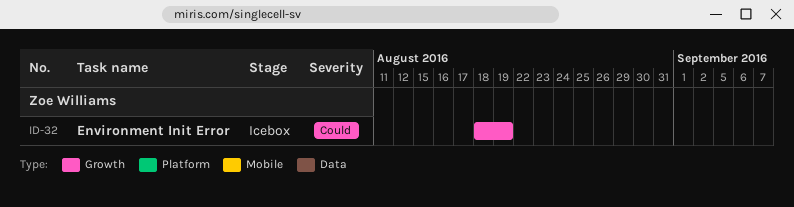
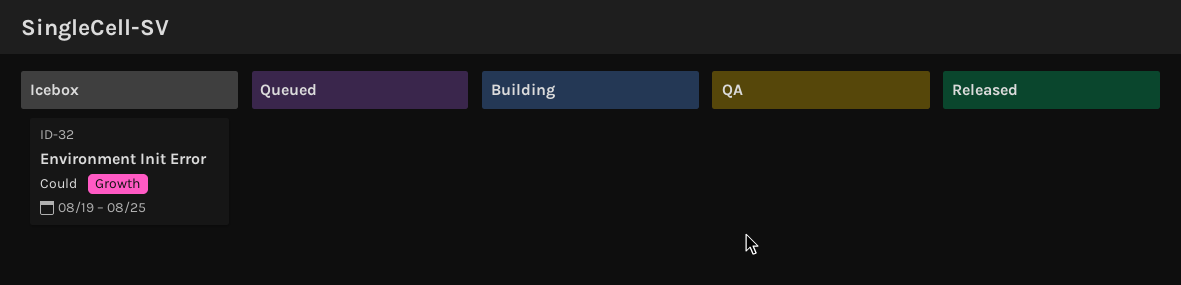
ID-32, start: Aug 18 -> Aug 19
ID-32, due: Aug 19 -> Aug 25

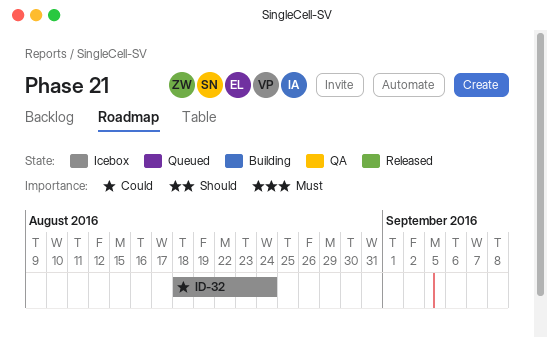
ID-32, start: Aug 19 -> Aug 18
ID-32, due: Aug 25 -> Aug 24

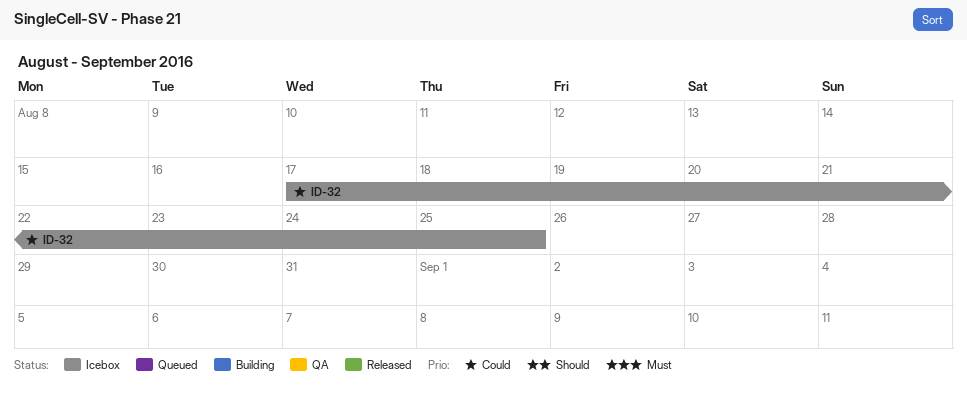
ID-32, start: Aug 18 -> Aug 17
ID-32, due: Aug 24 -> Aug 25

